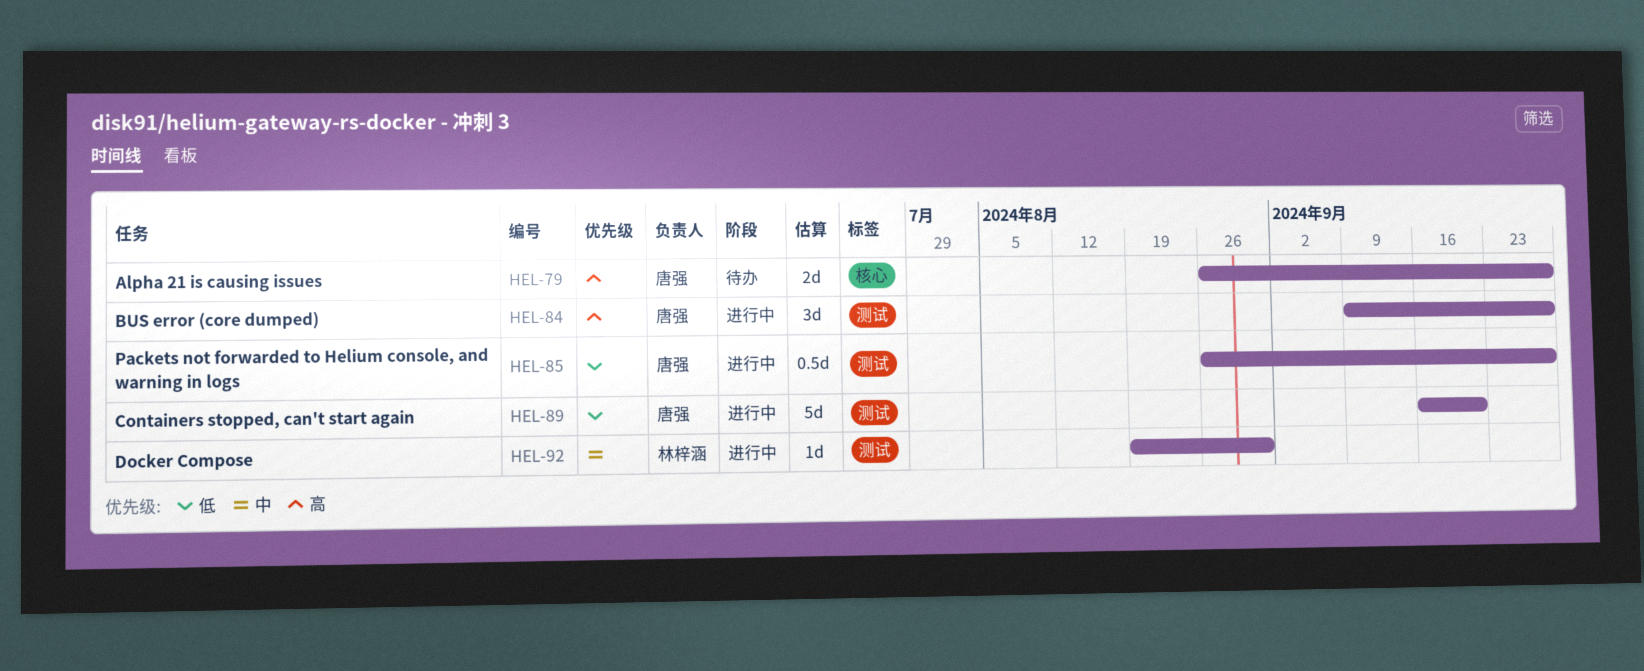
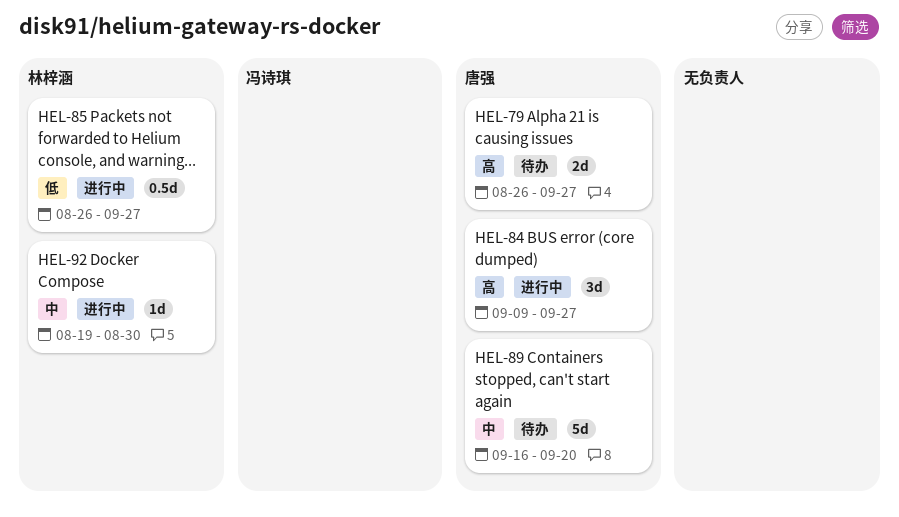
HEL-85, owner: 唐强 -> 林梓涵
HEL-89, status: 进行中 -> 待办
HEL-89, priority: 低 -> 中

